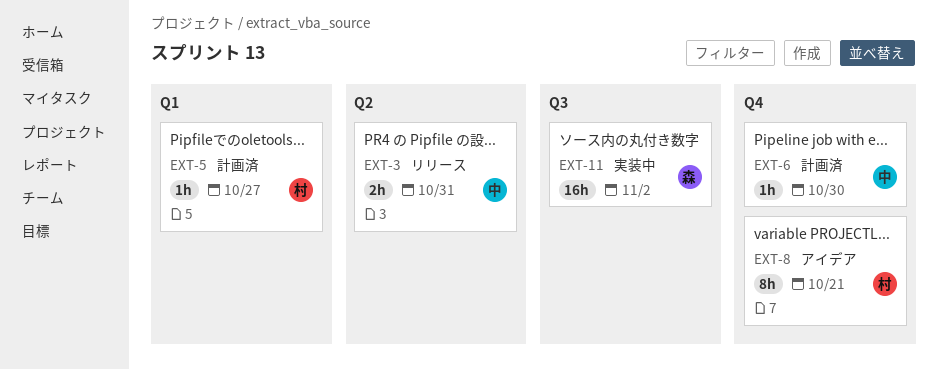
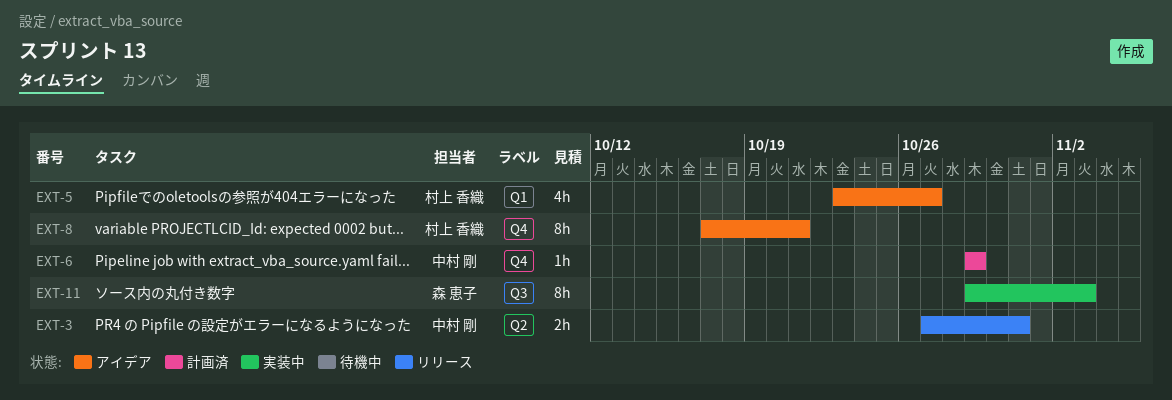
EXT-5, status: 計画済 -> アイデア
EXT-5, estimate: 1h -> 4h
EXT-6, due: Oct 30 -> Oct 29
EXT-11, estimate: 16h -> 8h
EXT-11, due: Nov 2 -> Nov 3

